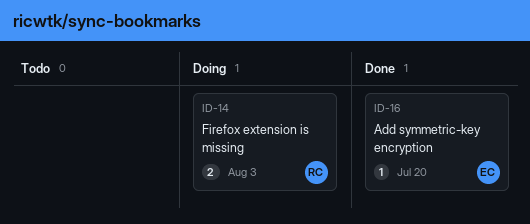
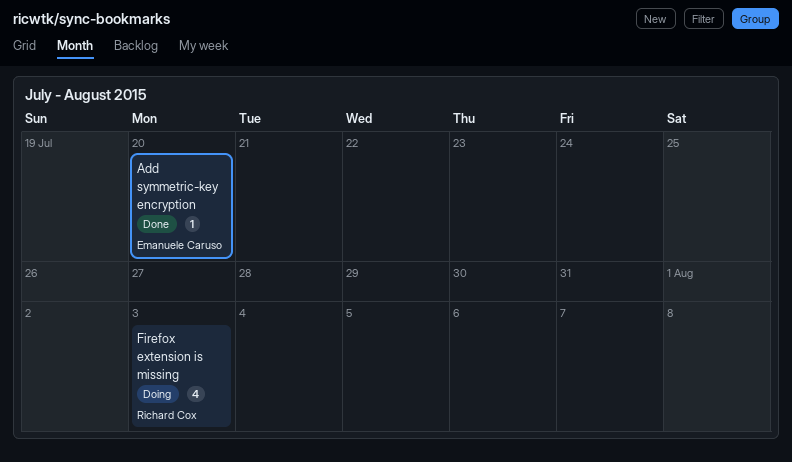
Firefox extension is missing, estimate: 2 -> 4

